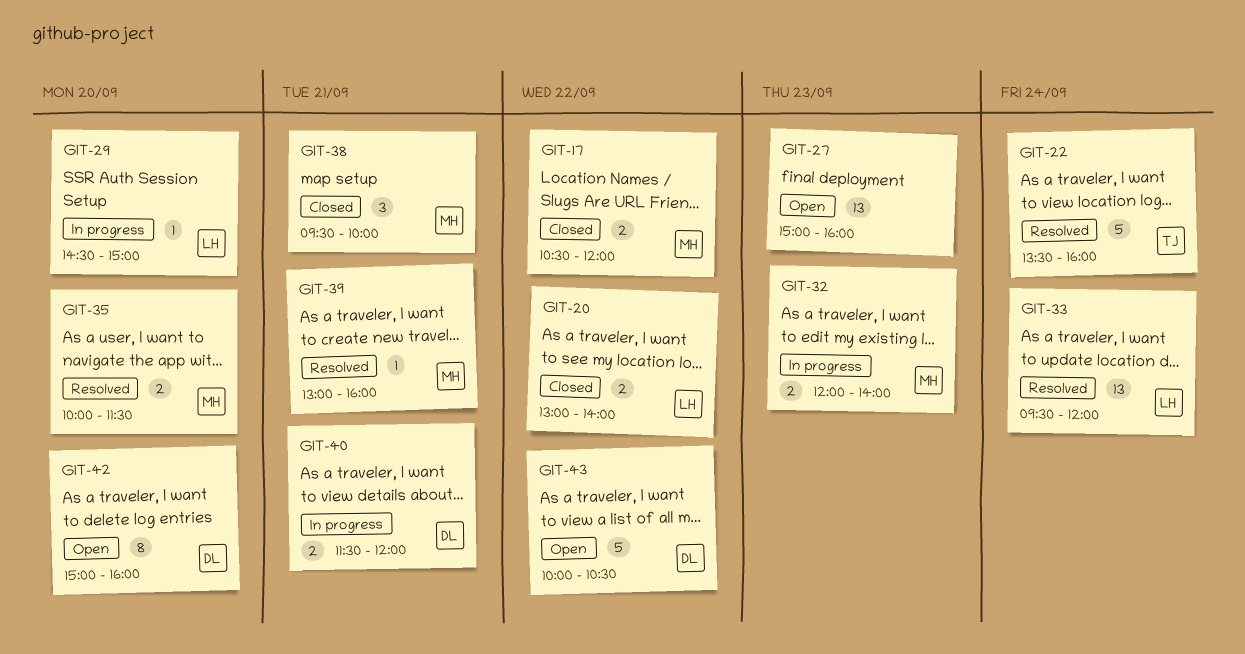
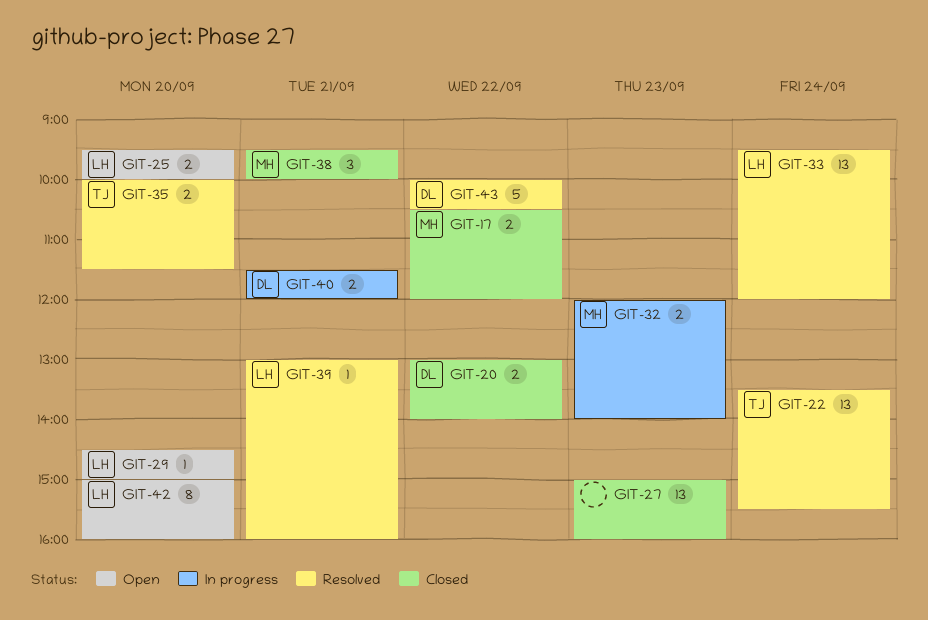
GIT-20, owner: LH -> DL
GIT-22, estimate: 5 -> 13
GIT-22, ends: 16:00 -> 15:30
GIT-25: none -> present
GIT-27, status: Open -> Closed
GIT-29, status: In progress -> Open
GIT-35, owner: MH -> TJ
GIT-39, owner: MH -> LH
GIT-42, owner: DL -> LH
GIT-43, status: Open -> Resolved

